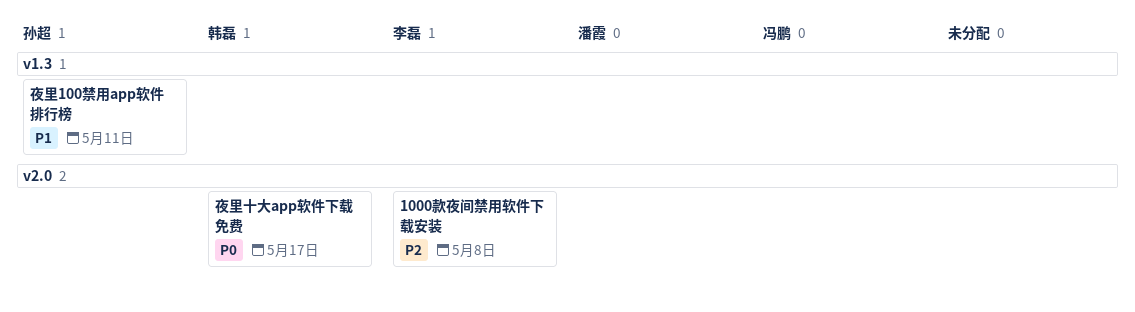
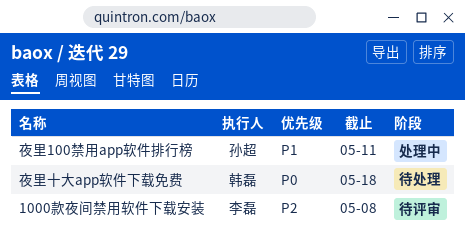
夜里十大app软件下载免费, due: May 17 -> May 18

